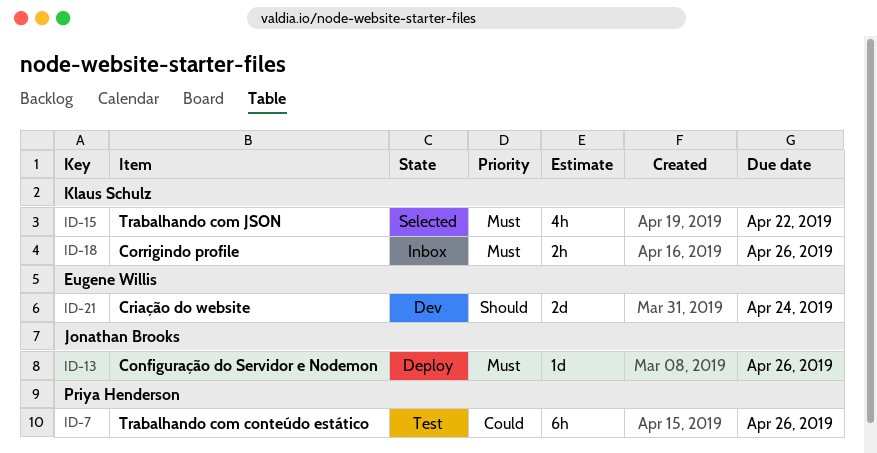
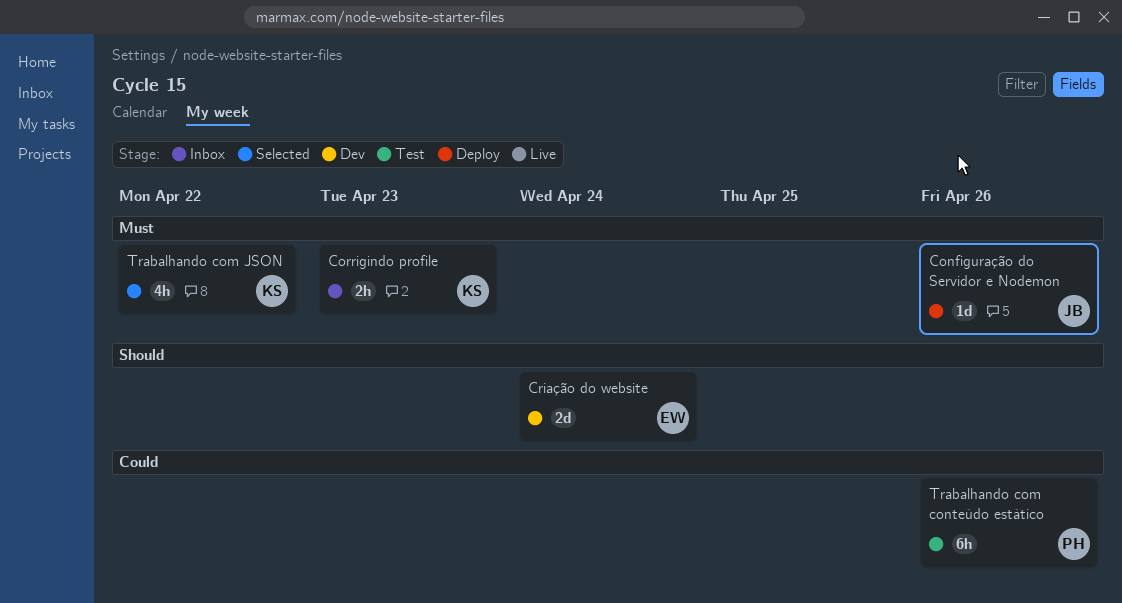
Corrigindo profile, due: Apr 26 -> Apr 23

